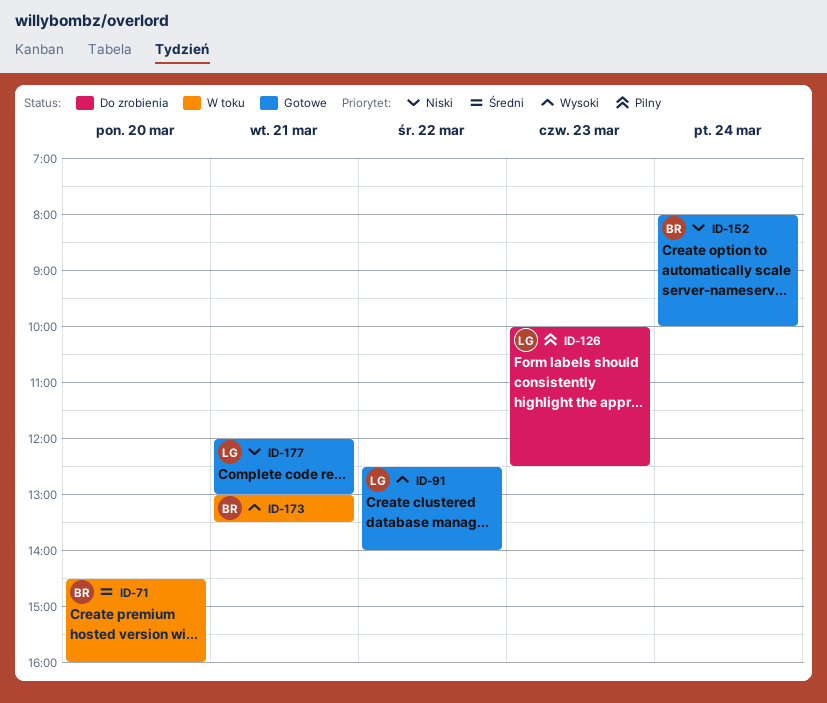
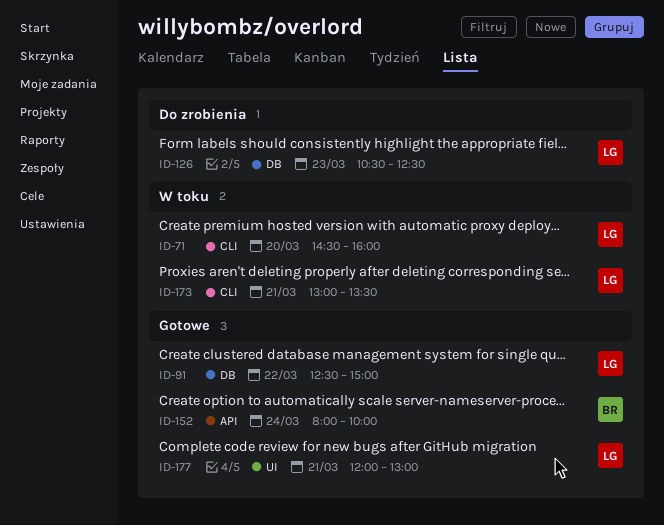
ID-71, owner: BR -> LG
ID-91, ends: 14:00 -> 15:00
ID-126, begins: 10:00 -> 10:30
ID-173, owner: BR -> LG

